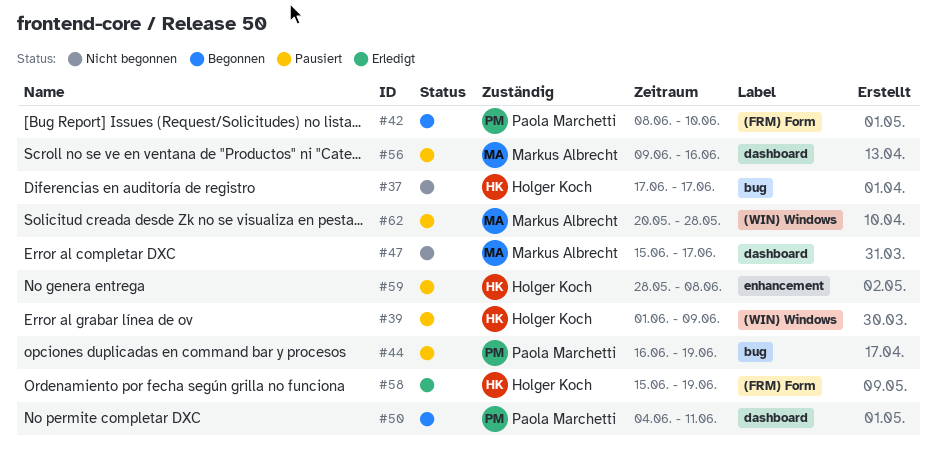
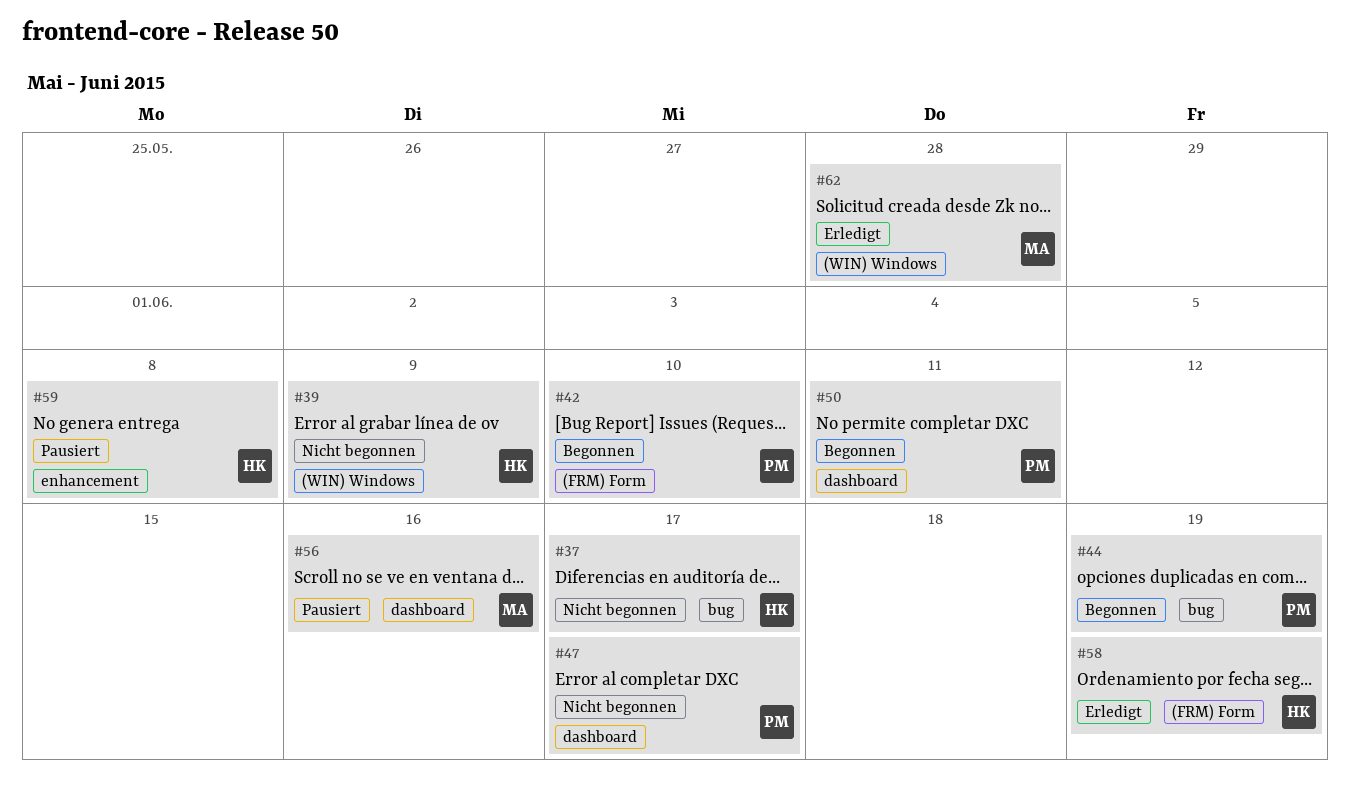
#39, status: Pausiert -> Nicht begonnen
#44, status: Pausiert -> Begonnen
#47, owner: Markus Albrecht -> Paola Marchetti
#62, status: Pausiert -> Erledigt

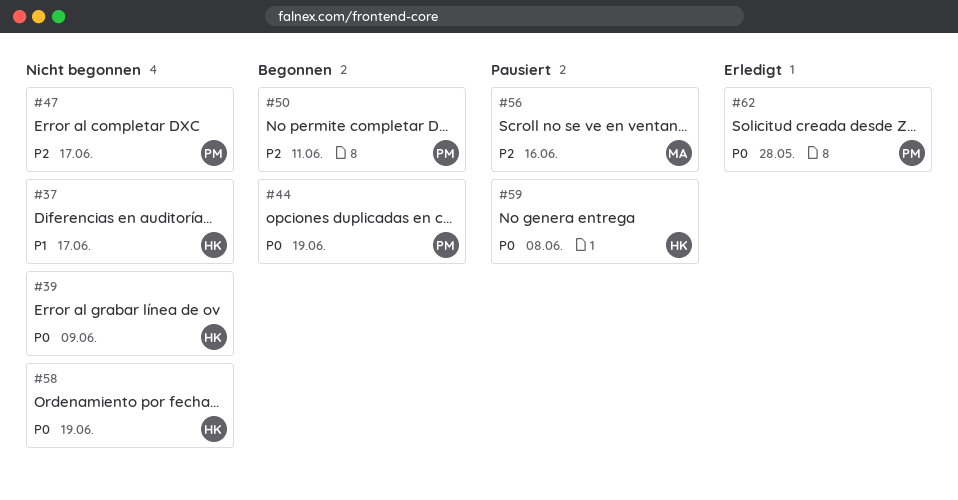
#42: present -> none
#58, status: Erledigt -> Nicht begonnen
#62, owner: MA -> PM

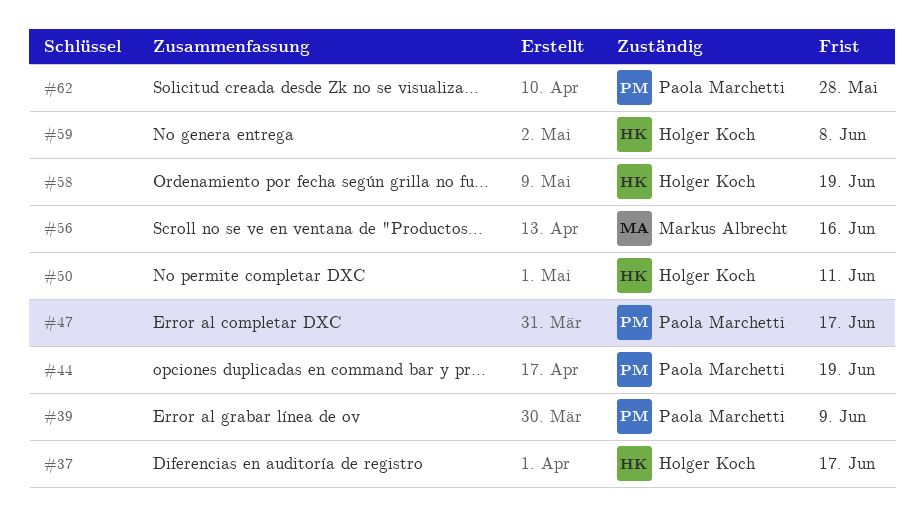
#39, owner: Holger Koch -> Paola Marchetti
#50, owner: Paola Marchetti -> Holger Koch

